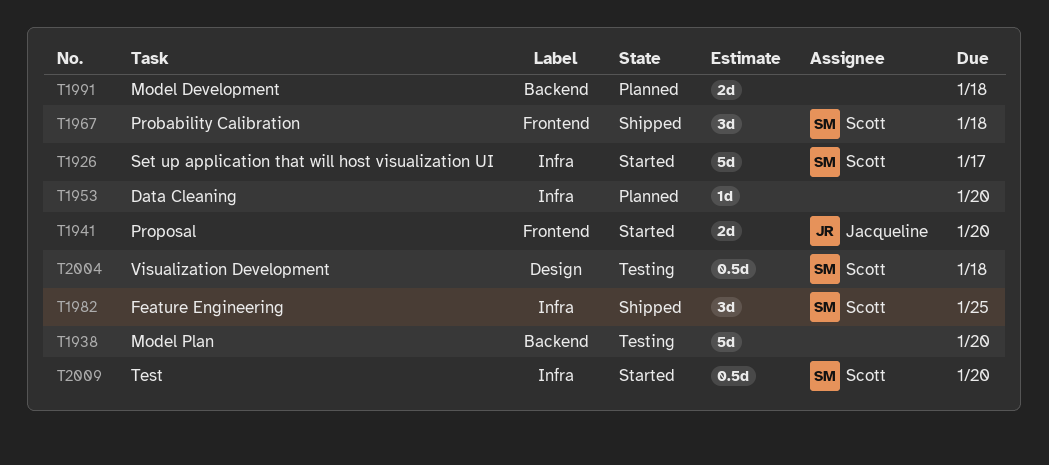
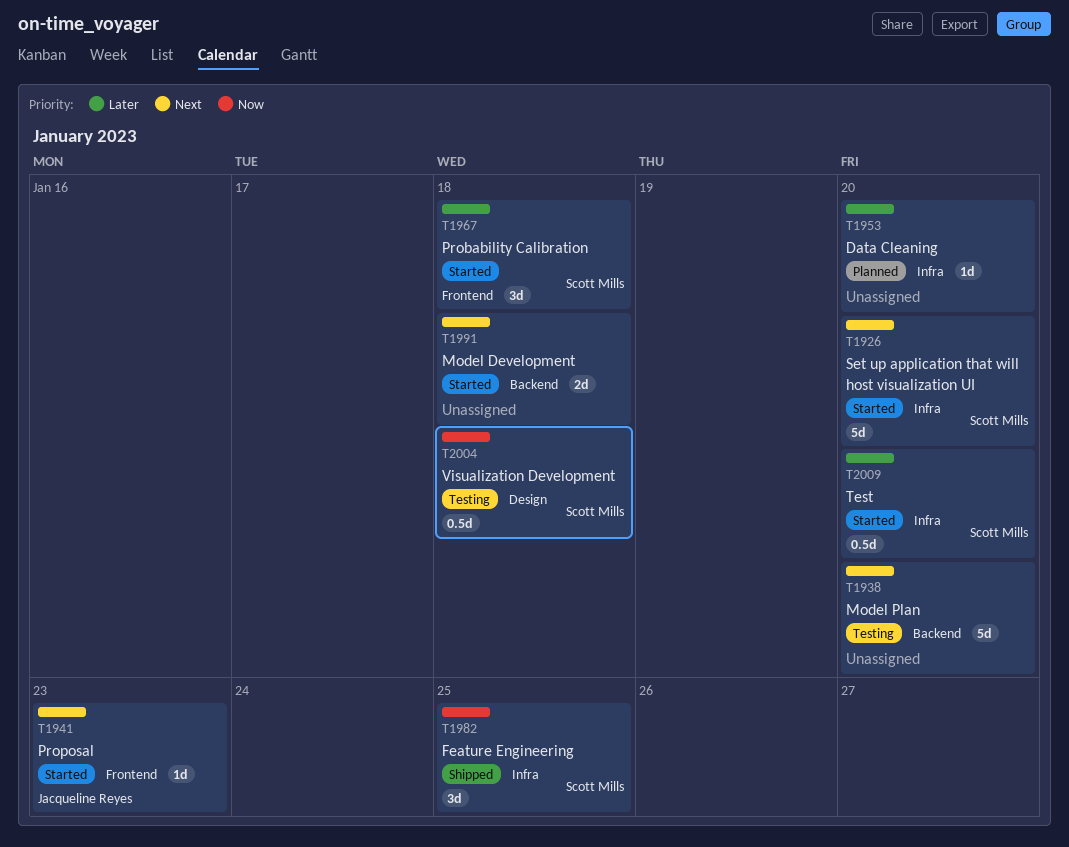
T1926, due: Jan 17 -> Jan 20
T1941, estimate: 2d -> 1d
T1941, due: Jan 20 -> Jan 23
T1967, status: Shipped -> Started
T1991, status: Planned -> Started

